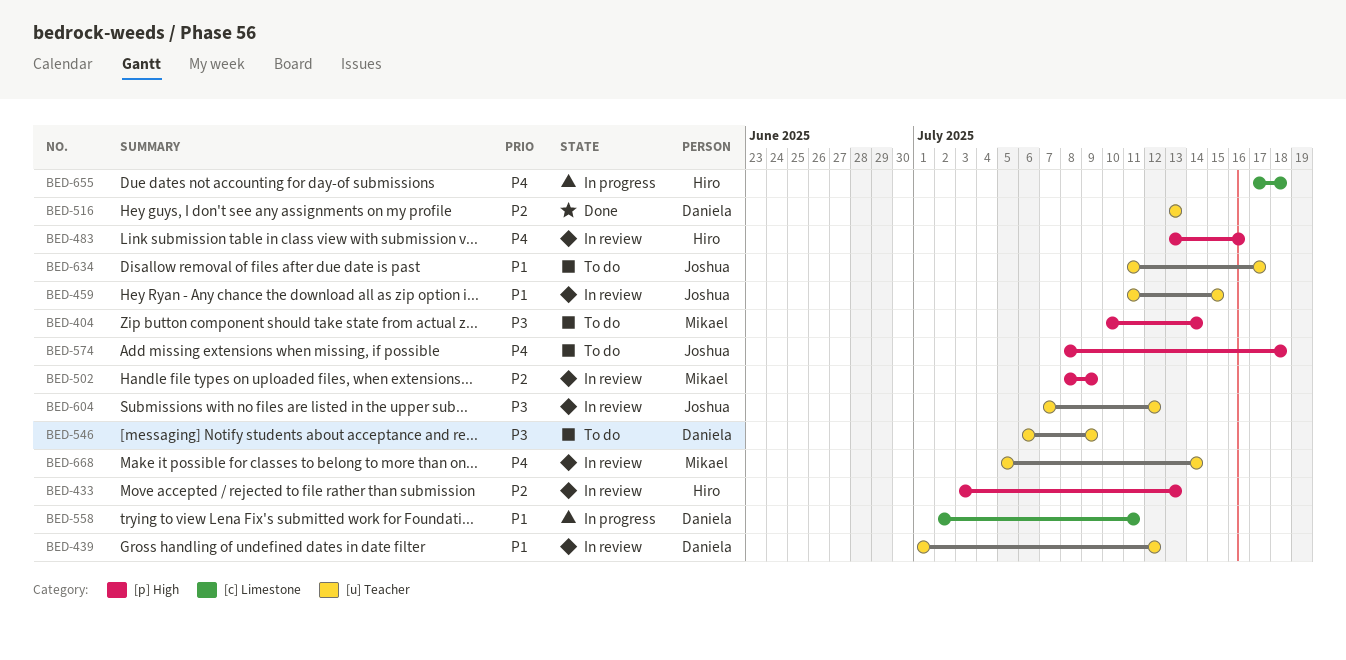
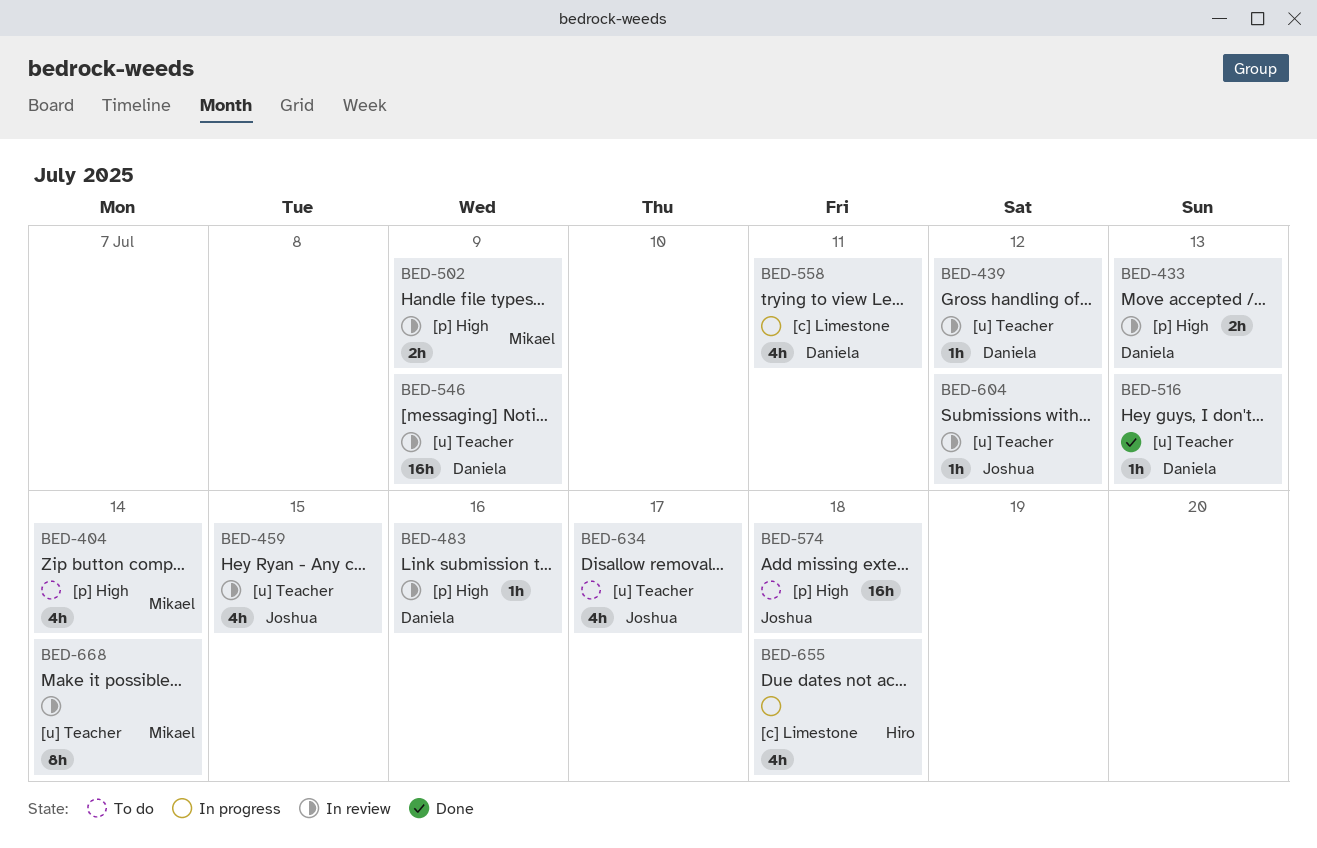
BED-433, owner: Hiro -> Daniela
BED-483, owner: Hiro -> Daniela
BED-546, status: To do -> In review

